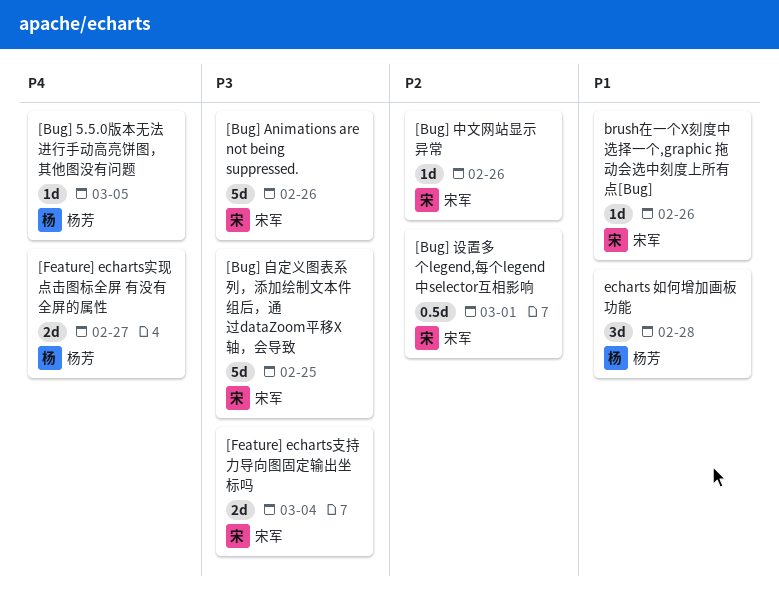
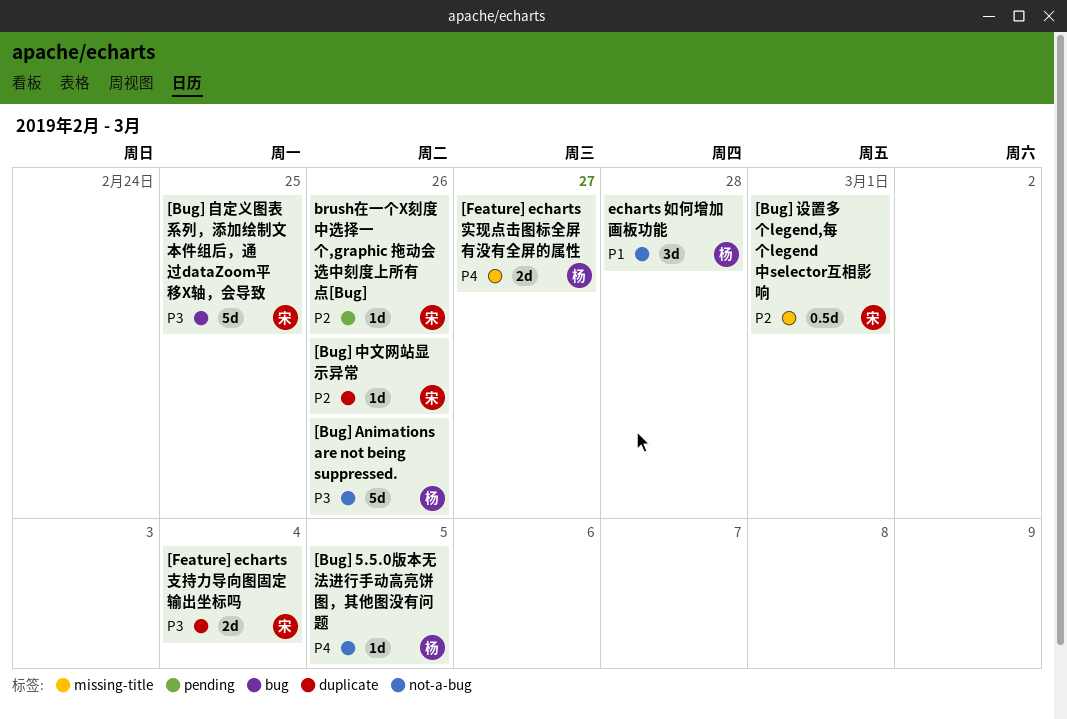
[Bug] Animations are not being suppressed., owner: 宋军 -> 杨芳
brush在一个X刻度中选择一个,graphic 拖动会选中刻度上所有点[Bug], priority: P1 -> P2

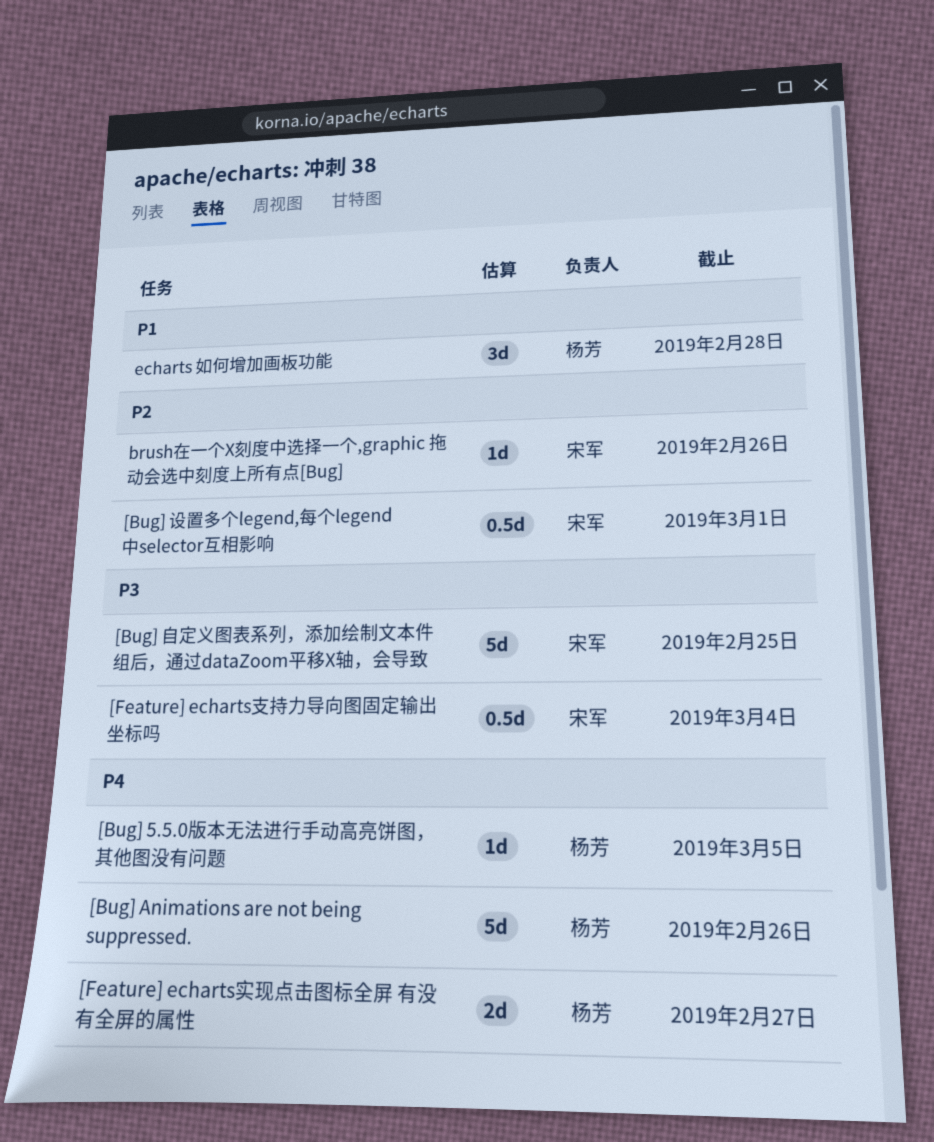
[Bug] Animations are not being suppressed., priority: P3 -> P4
[Bug] 中文网站显示异常: present -> none
[Feature] echarts支持力导向图固定输出坐标吗, estimate: 2d -> 0.5d

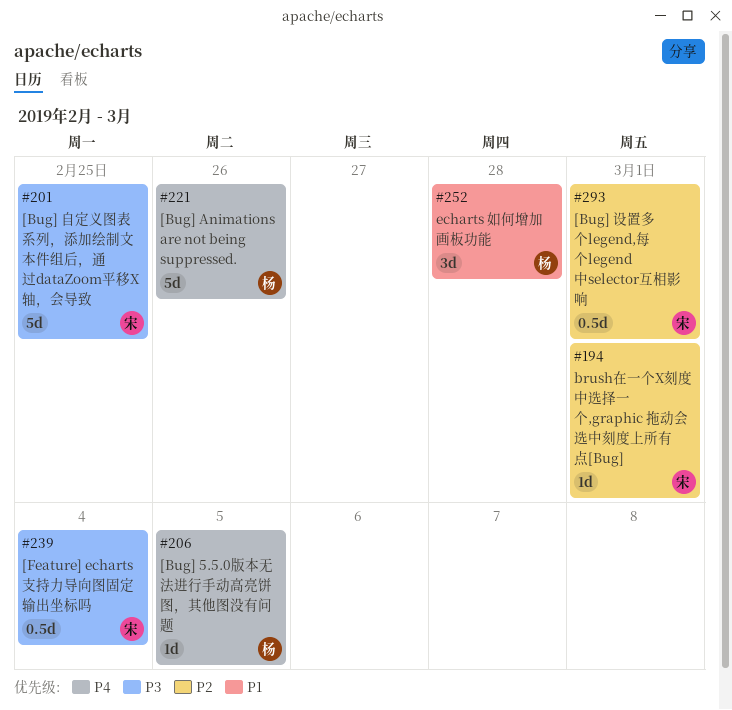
[Feature] echarts实现点击图标全屏 有没有全屏的属性: present -> none
brush在一个X刻度中选择一个,graphic 拖动会选中刻度上所有点[Bug], due: Feb 26 -> Mar 1

